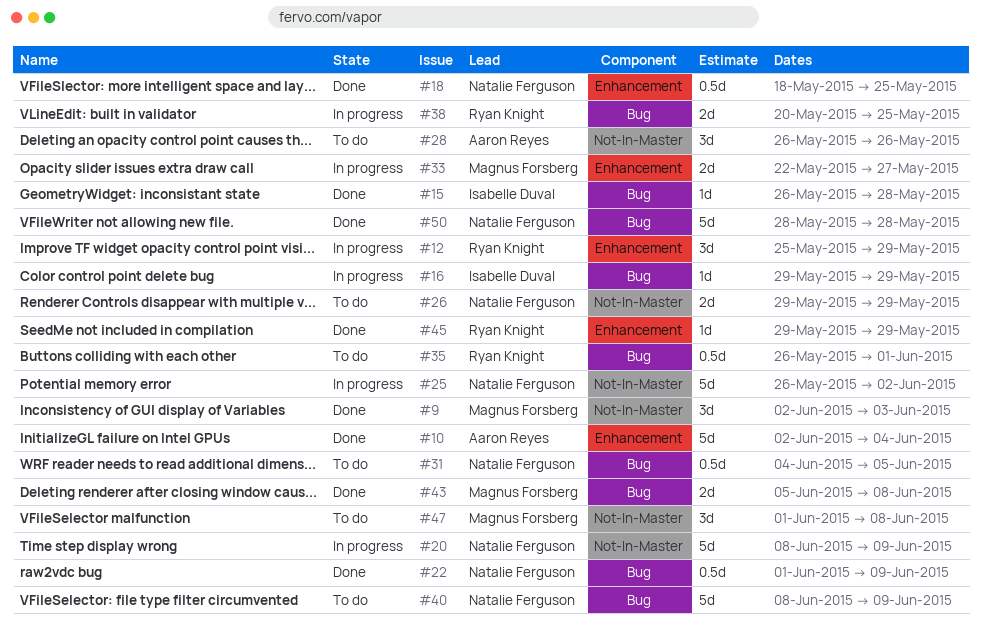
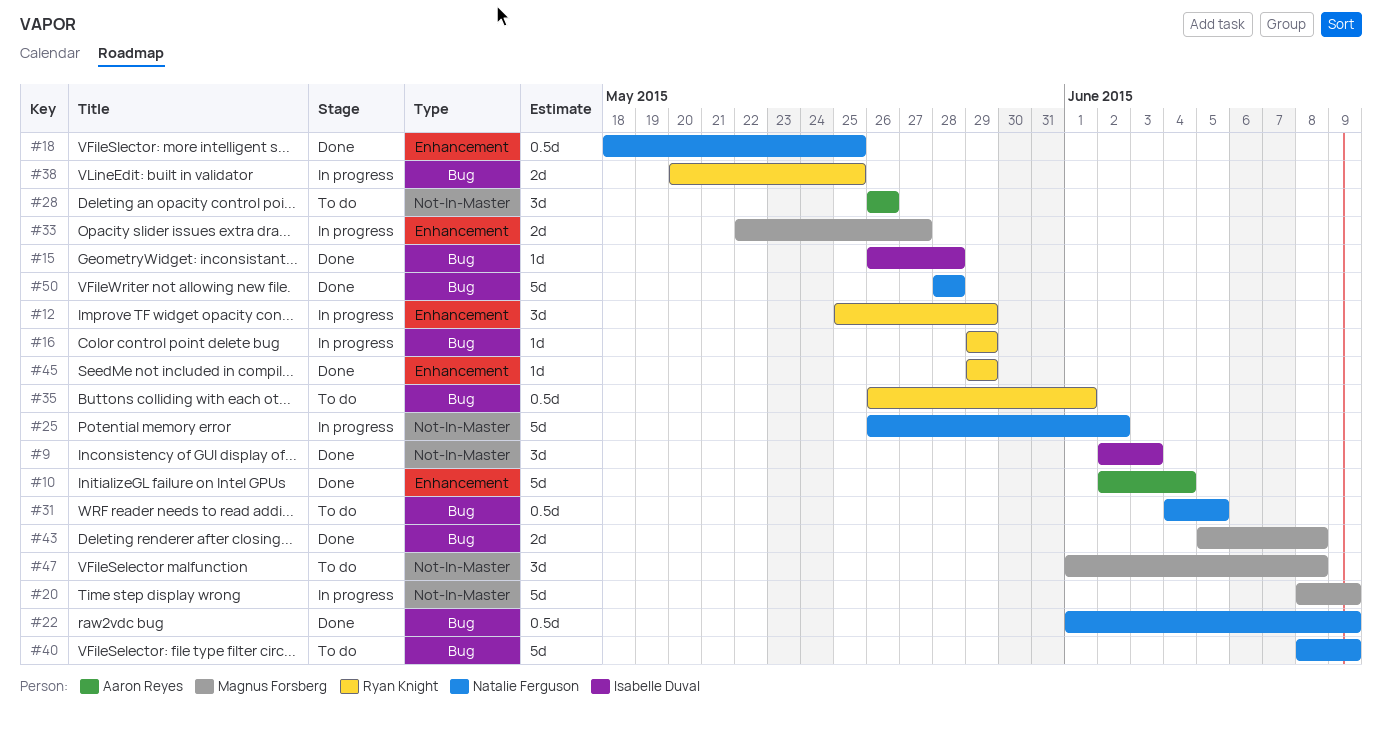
#9, owner: Magnus Forsberg -> Isabelle Duval
#16, owner: Isabelle Duval -> Ryan Knight
#20, owner: Natalie Ferguson -> Magnus Forsberg
#26: present -> none

